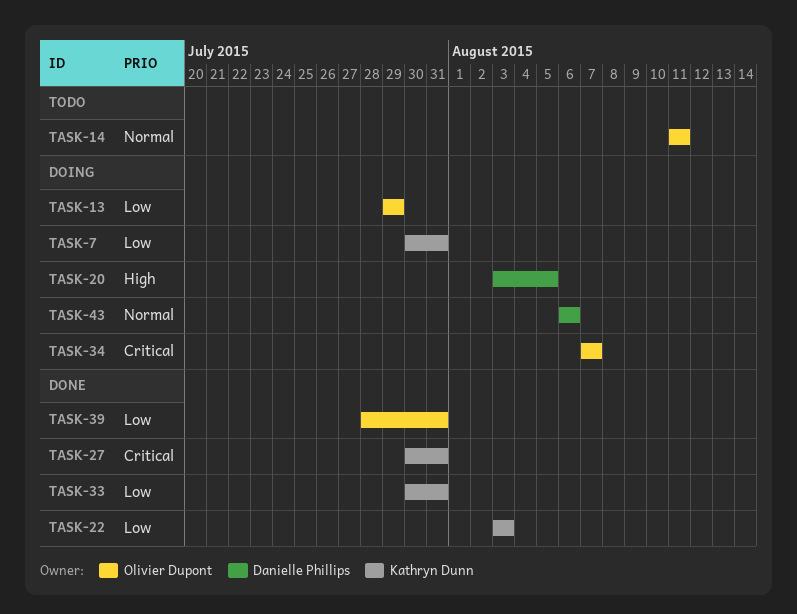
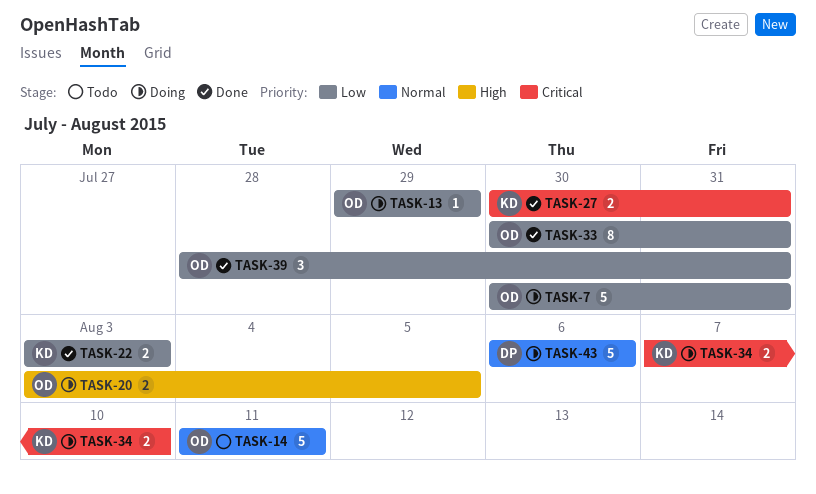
TASK-7, owner: Kathryn Dunn -> Olivier Dupont
TASK-20, owner: Danielle Phillips -> Olivier Dupont
TASK-33, owner: Kathryn Dunn -> Olivier Dupont
TASK-34, owner: Olivier Dupont -> Kathryn Dunn
TASK-34, due: Aug 7 -> Aug 10

